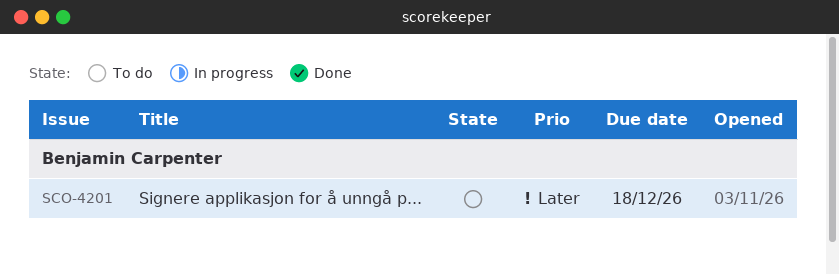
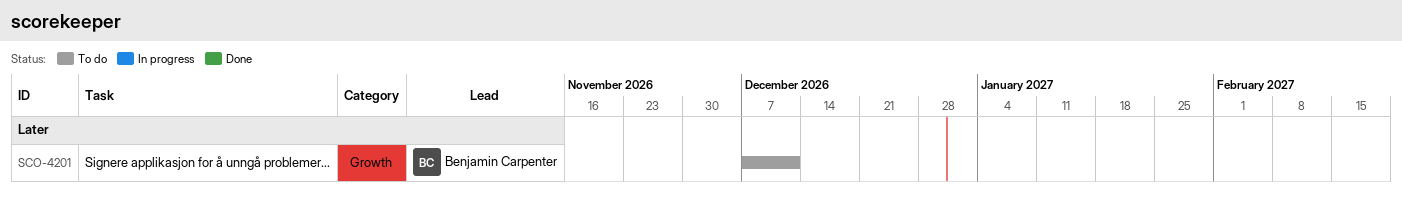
SCO-4201, due: Dec 18 -> Dec 11

